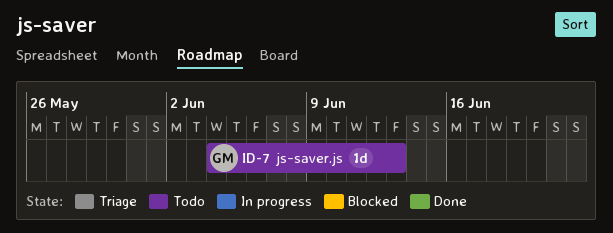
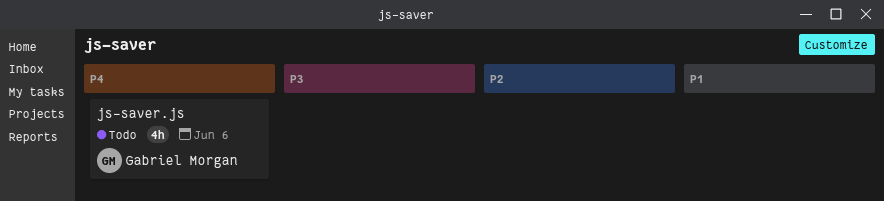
js-saver.js, estimate: 1d -> 4h
js-saver.js, due: Jun 13 -> Jun 6

